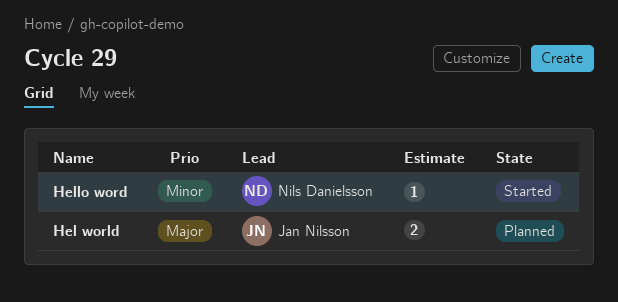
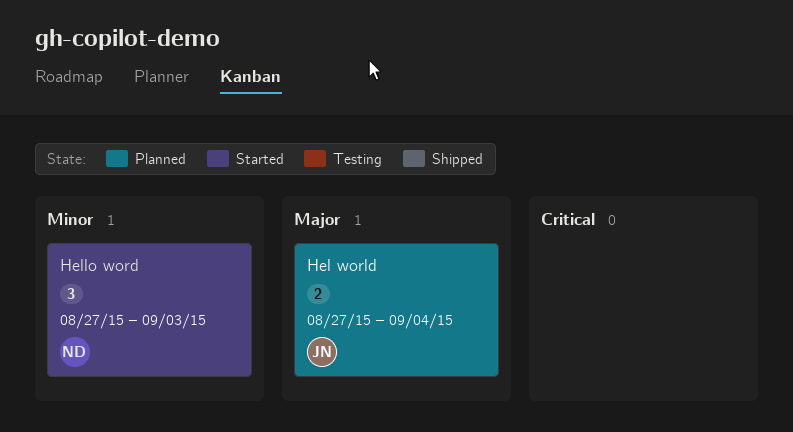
Hello word, estimate: 1 -> 3

